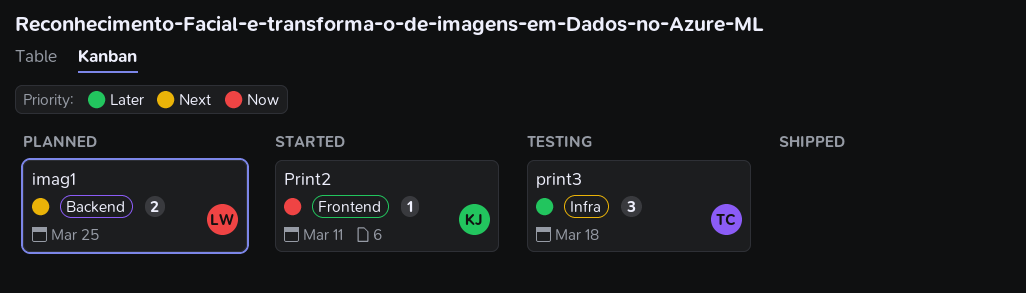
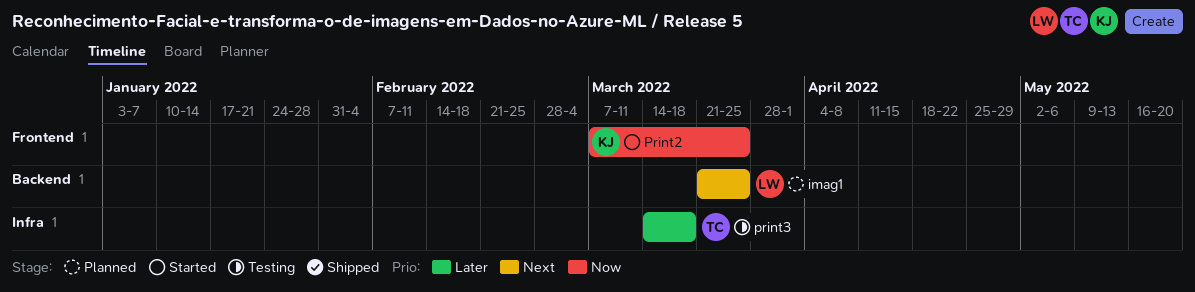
Print2, due: Mar 11 -> Mar 25

